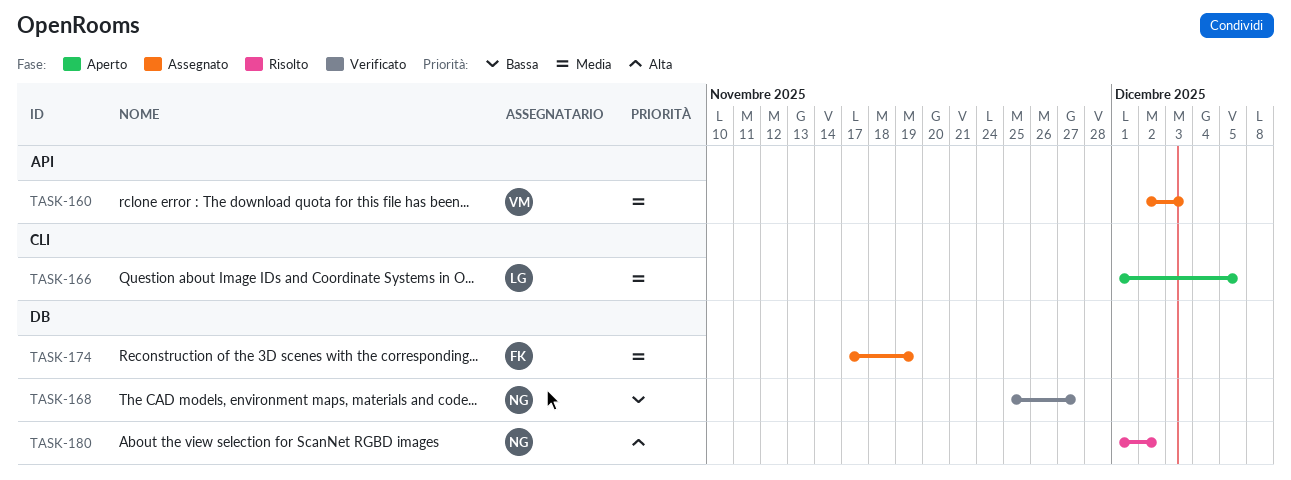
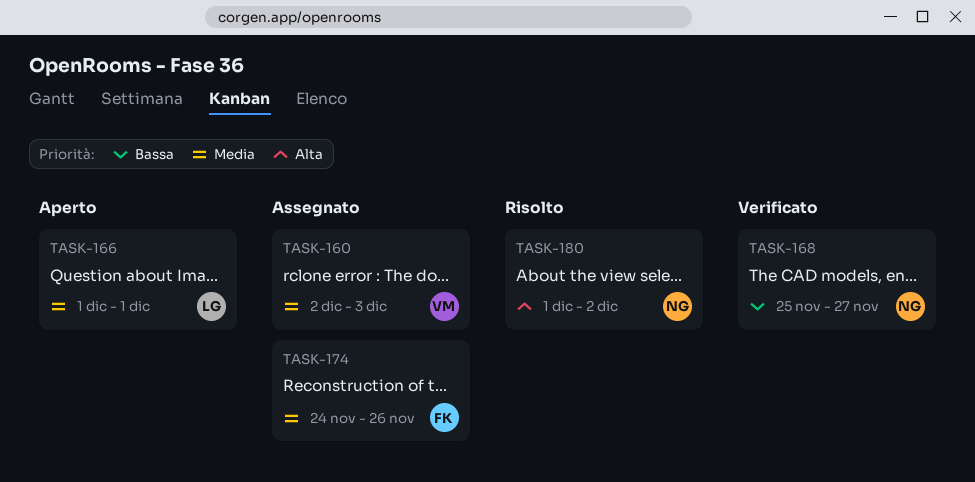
TASK-166, due: Dec 5 -> Dec 1
TASK-174, start: Nov 17 -> Nov 24
TASK-174, due: Nov 19 -> Nov 26

